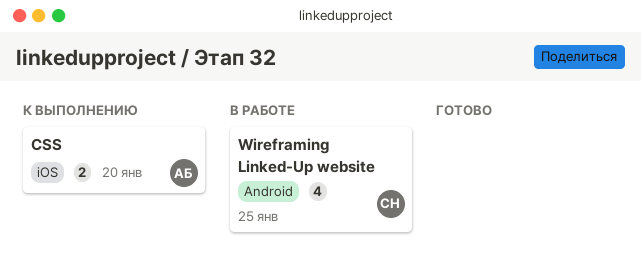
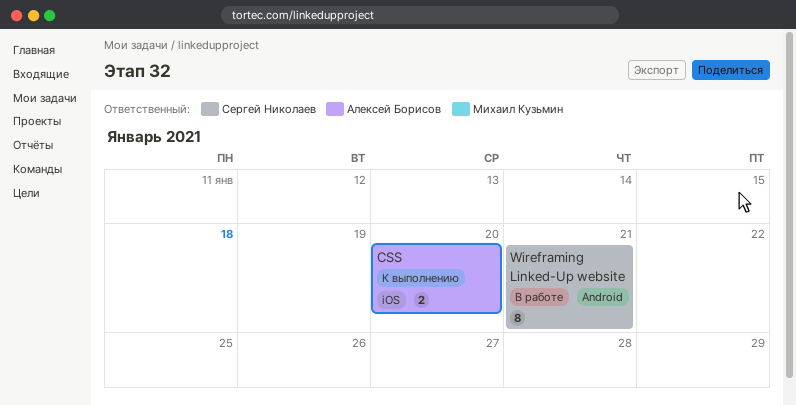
Wireframing Linked-Up website, estimate: 4 -> 8
Wireframing Linked-Up website, due: Jan 25 -> Jan 21

